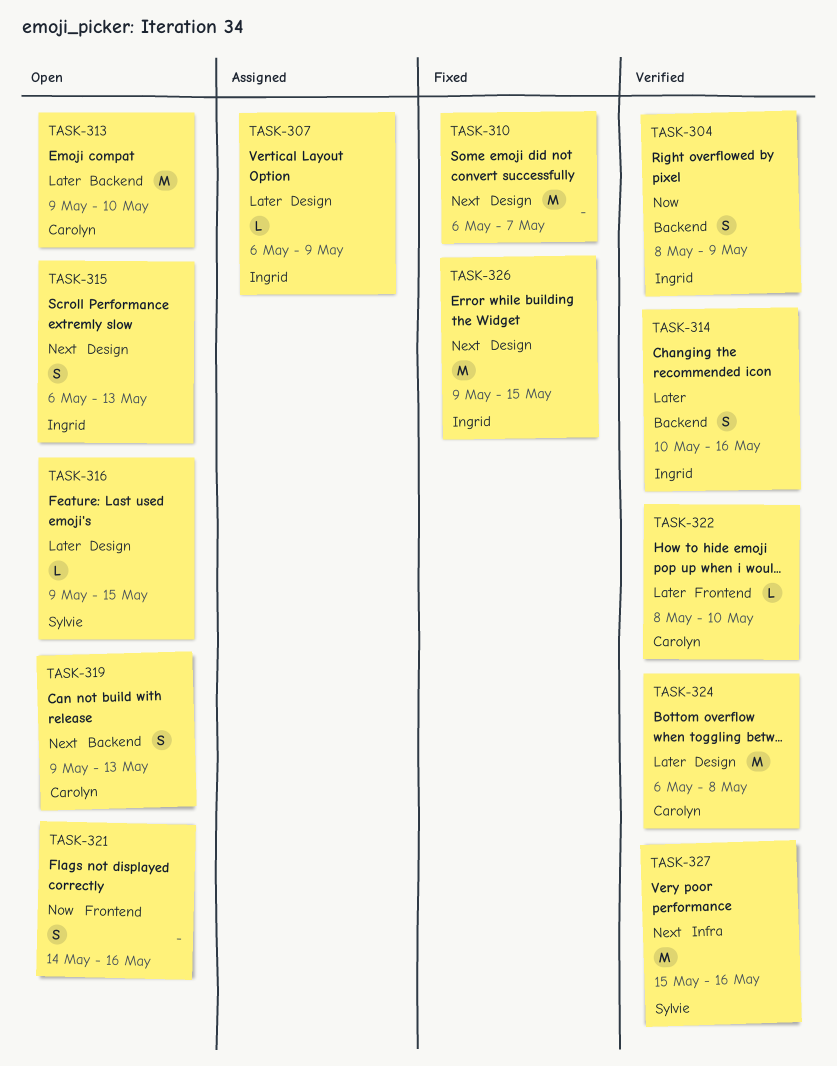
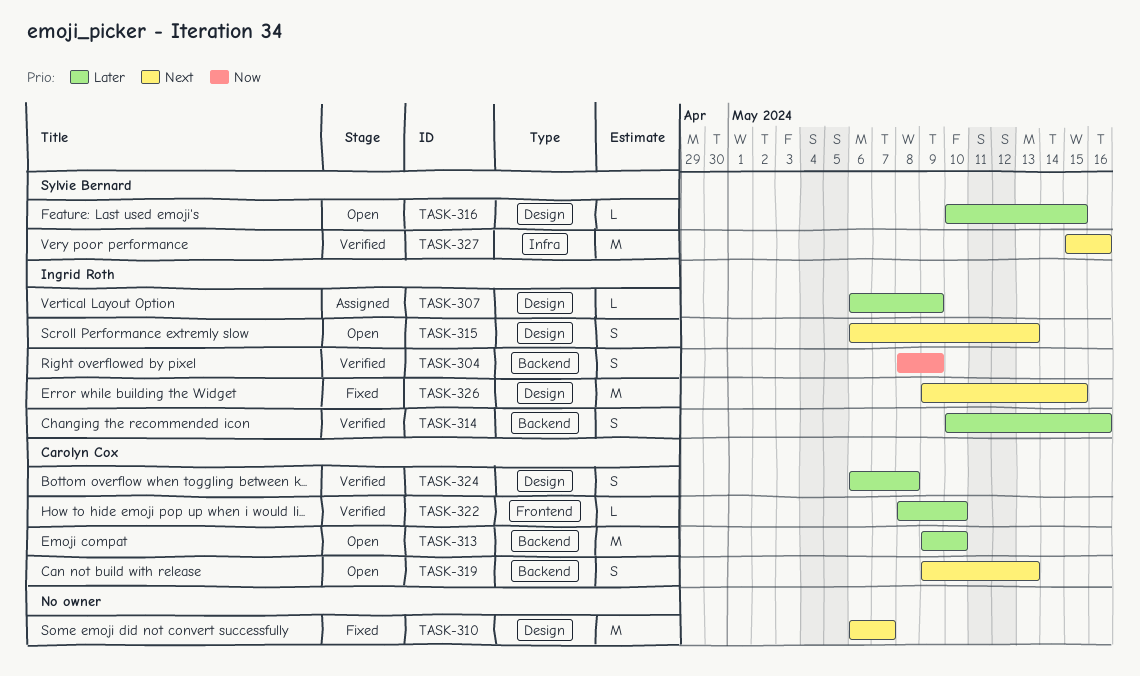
TASK-316, start: May 9 -> May 10
TASK-321: present -> none
TASK-324, estimate: M -> S

